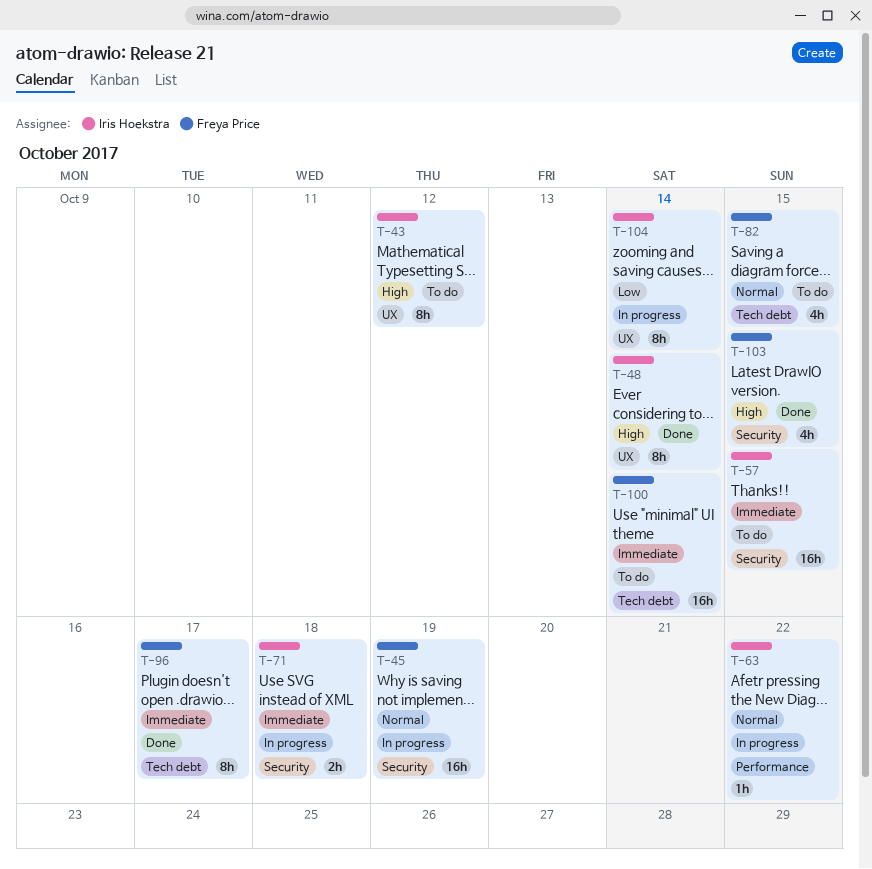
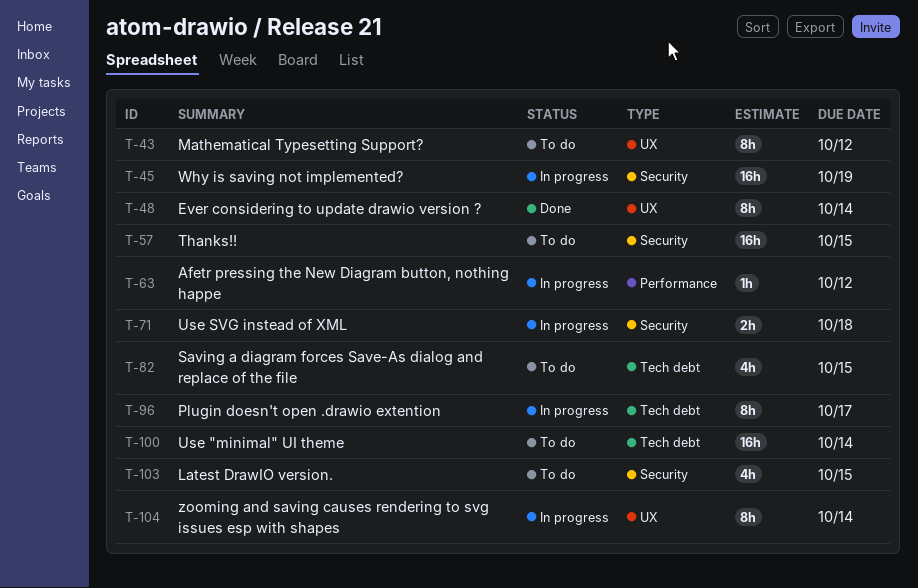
T-63, due: Oct 22 -> Oct 12
T-96, status: Done -> In progress
T-103, status: Done -> To do

